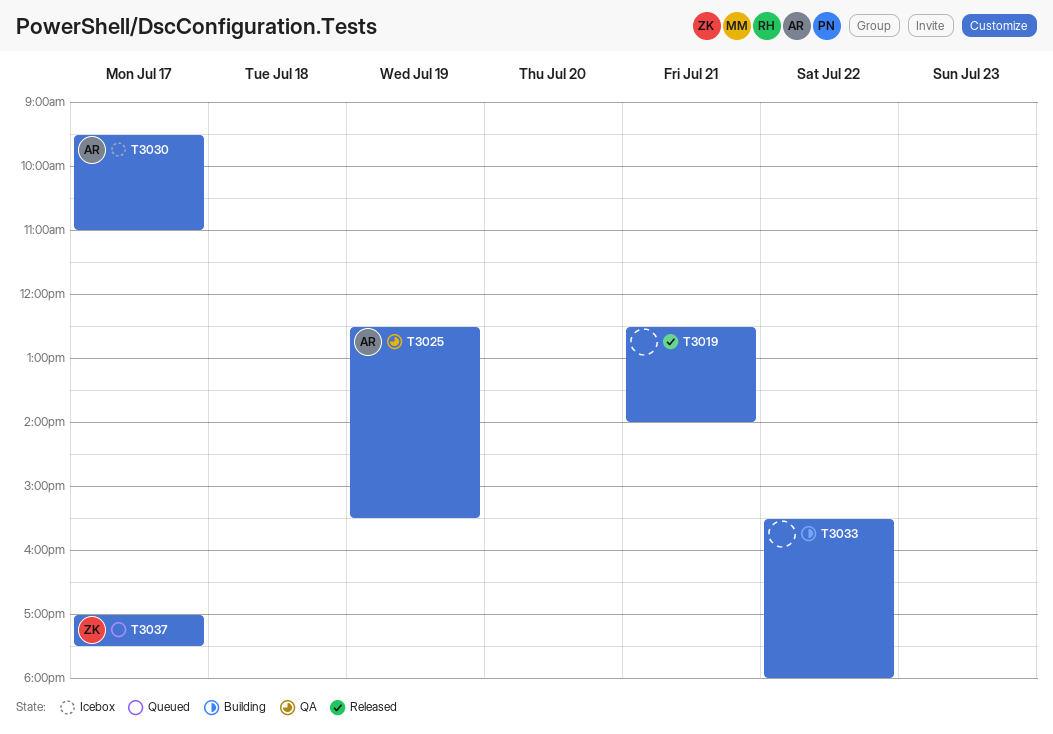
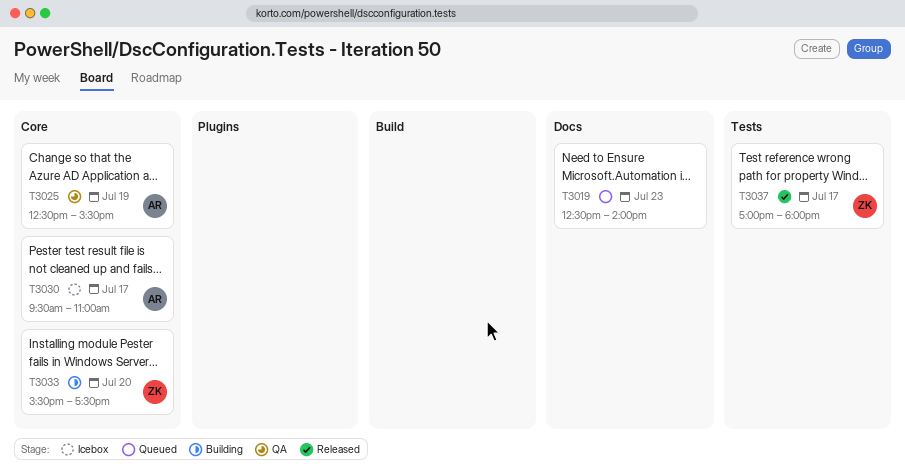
T3019, status: Released -> Queued
T3019, day: Jul 21 -> Jul 23
T3033, owner: none -> ZK
T3033, day: Jul 22 -> Jul 20
T3033, ends: 18:00 -> 17:30
T3037, status: Queued -> Released
T3037, ends: 17:30 -> 18:00

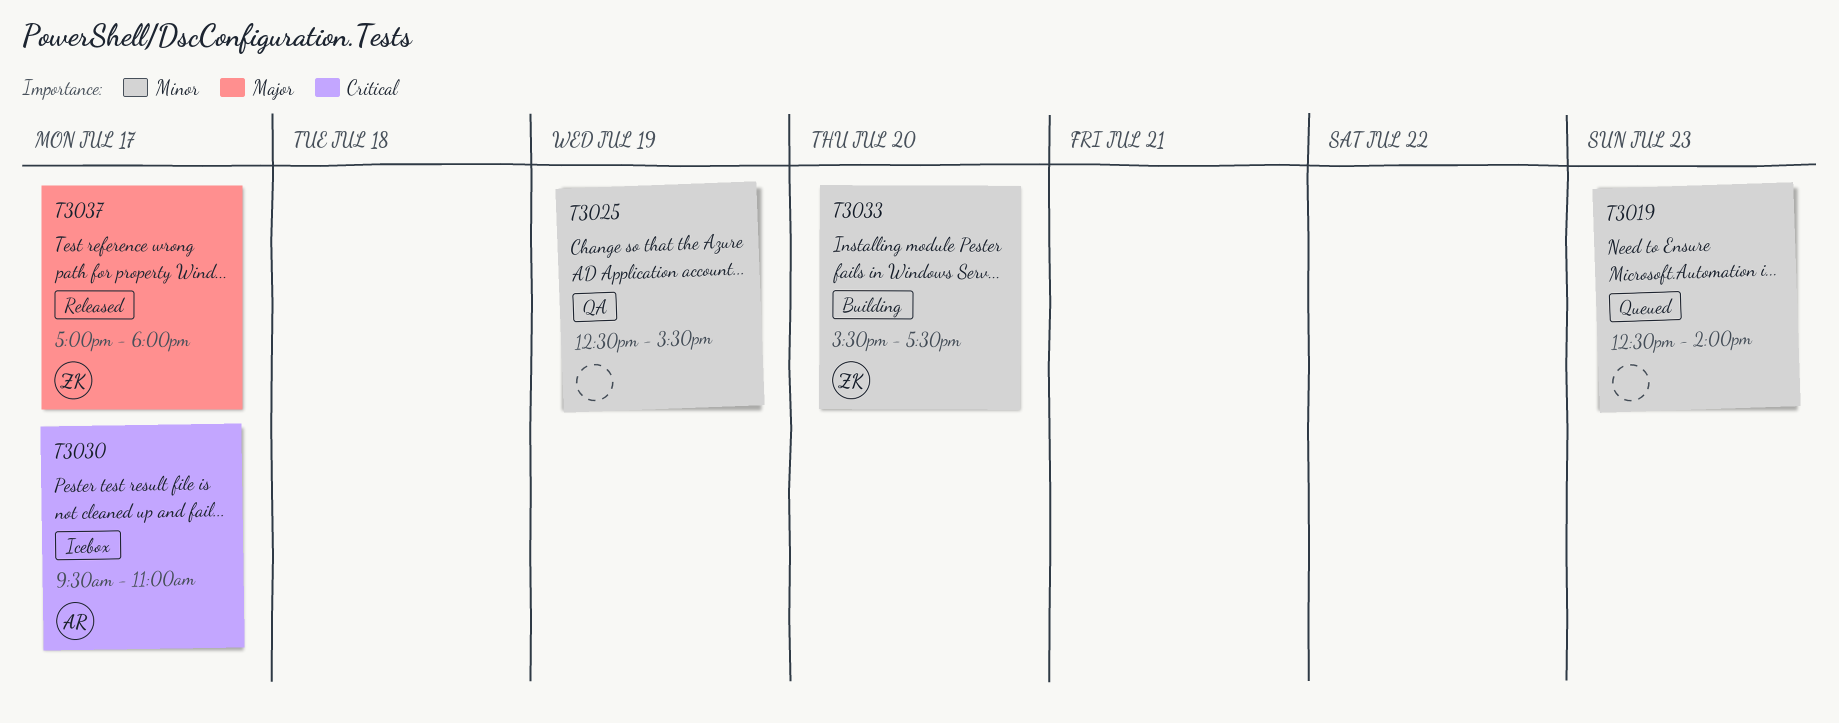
T3025, owner: AR -> none

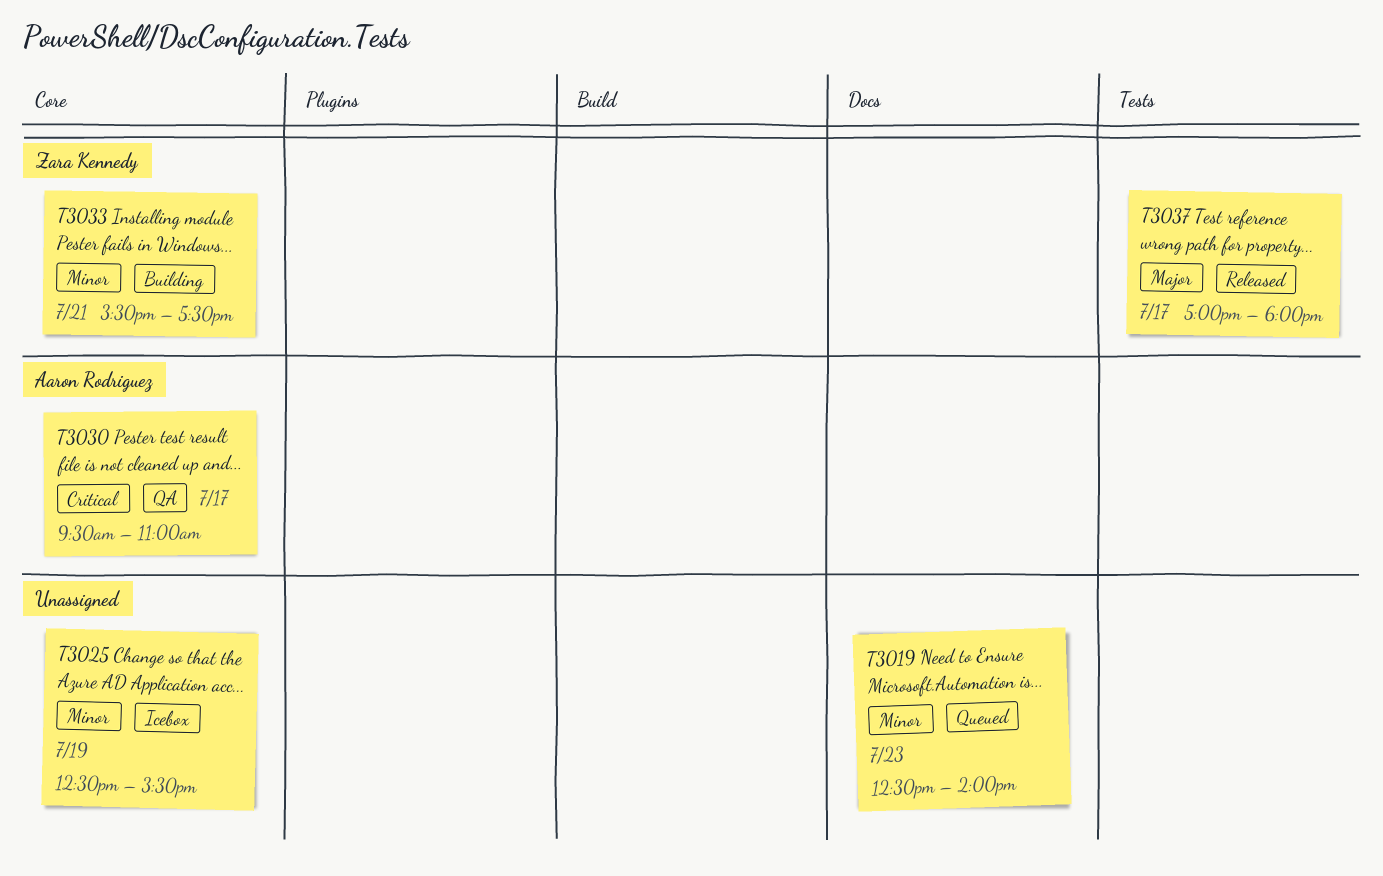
T3025, status: QA -> Icebox
T3030, status: Icebox -> QA
T3033, day: Jul 20 -> Jul 21

